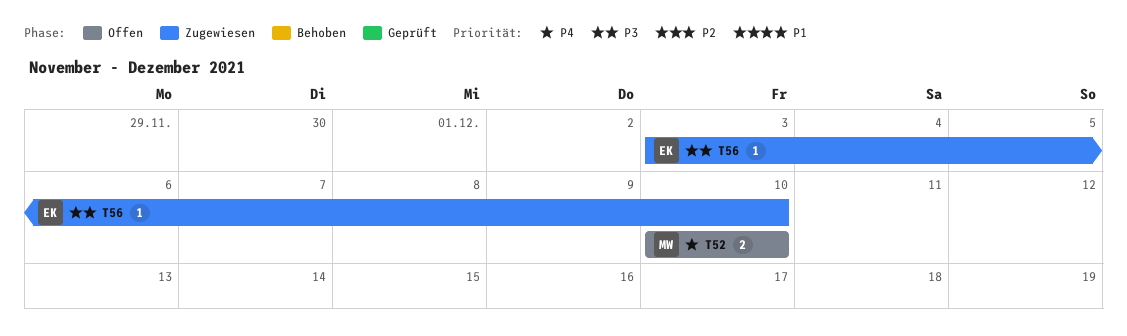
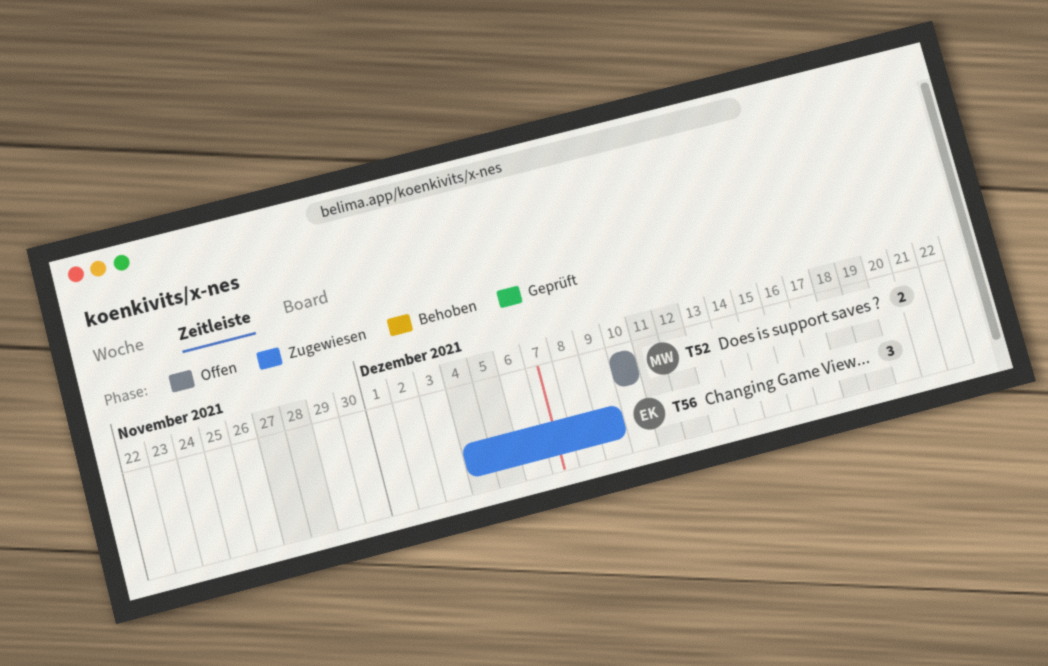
T56, estimate: 1 -> 3
T56, start: Dec 3 -> Dec 4
T56, due: Dec 10 -> Dec 9

